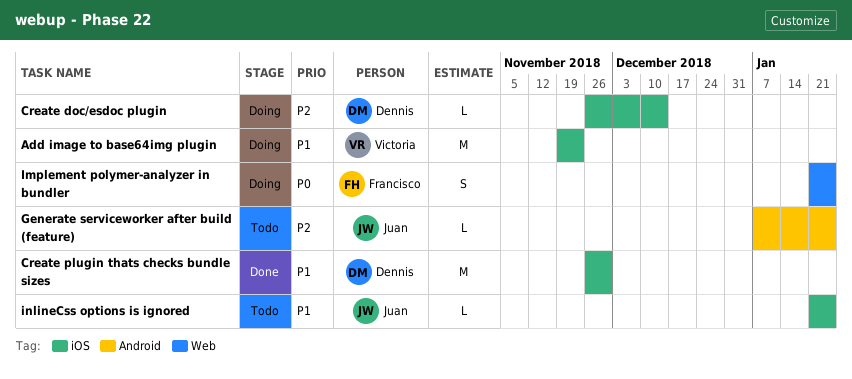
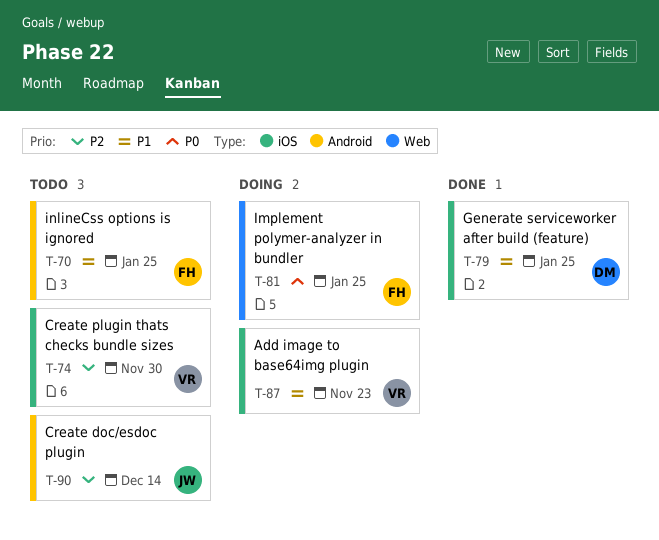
Create doc/esdoc plugin, status: Doing -> Todo
Create doc/esdoc plugin, owner: Dennis -> Juan
Create doc/esdoc plugin, label: iOS -> Android
Create plugin thats checks bundle sizes, status: Done -> Todo
Create plugin thats checks bundle sizes, owner: Dennis -> Victoria
Create plugin thats checks bundle sizes, priority: P1 -> P2
Generate serviceworker after build (feature), status: Todo -> Done
Generate serviceworker after build (feature), owner: Juan -> Dennis
Generate serviceworker after build (feature), priority: P2 -> P1
Generate serviceworker after build (feature), label: Android -> iOS
inlineCss options is ignored, owner: Juan -> Francisco
inlineCss options is ignored, label: iOS -> Android

